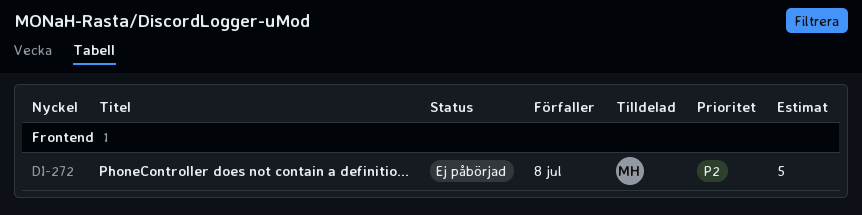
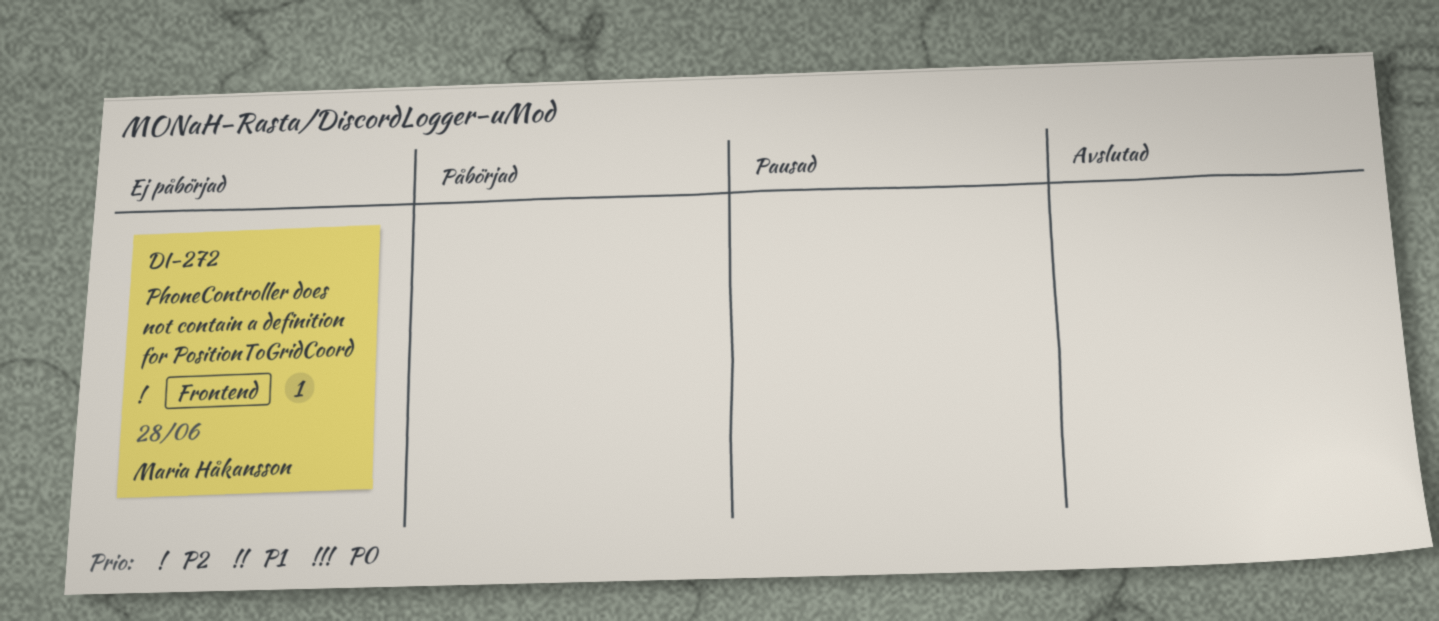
DI-272, estimate: 5 -> 1
DI-272, due: Jul 8 -> Jun 28

